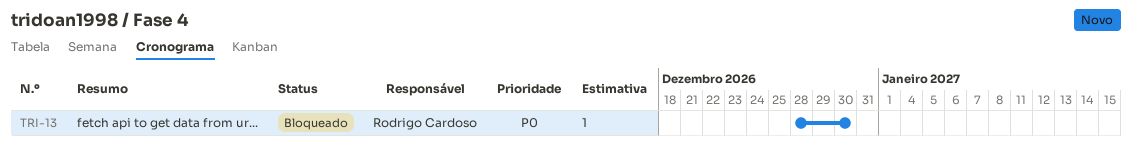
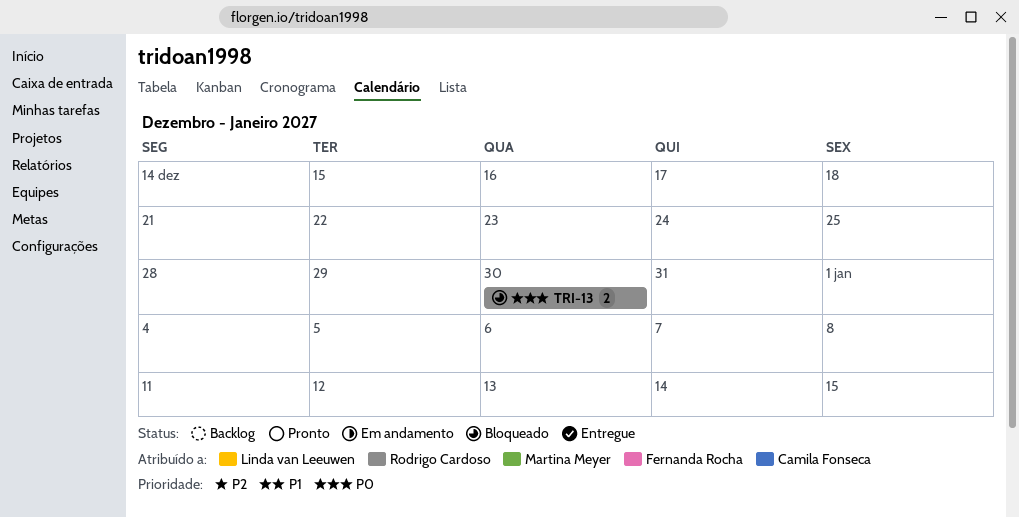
TRI-13, estimate: 1 -> 2
TRI-13, start: Dec 28 -> Dec 30

